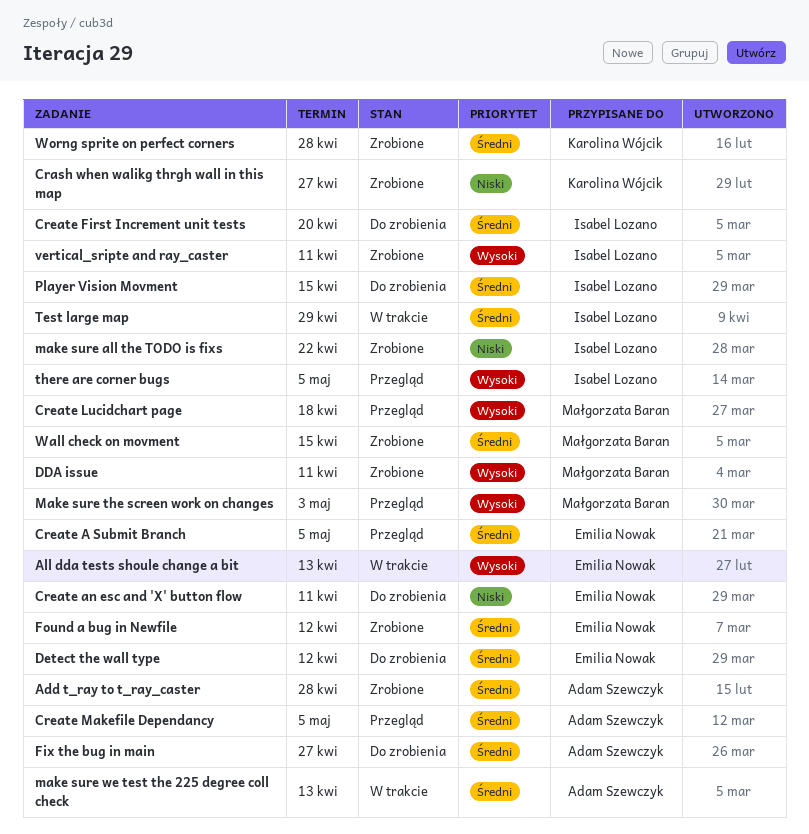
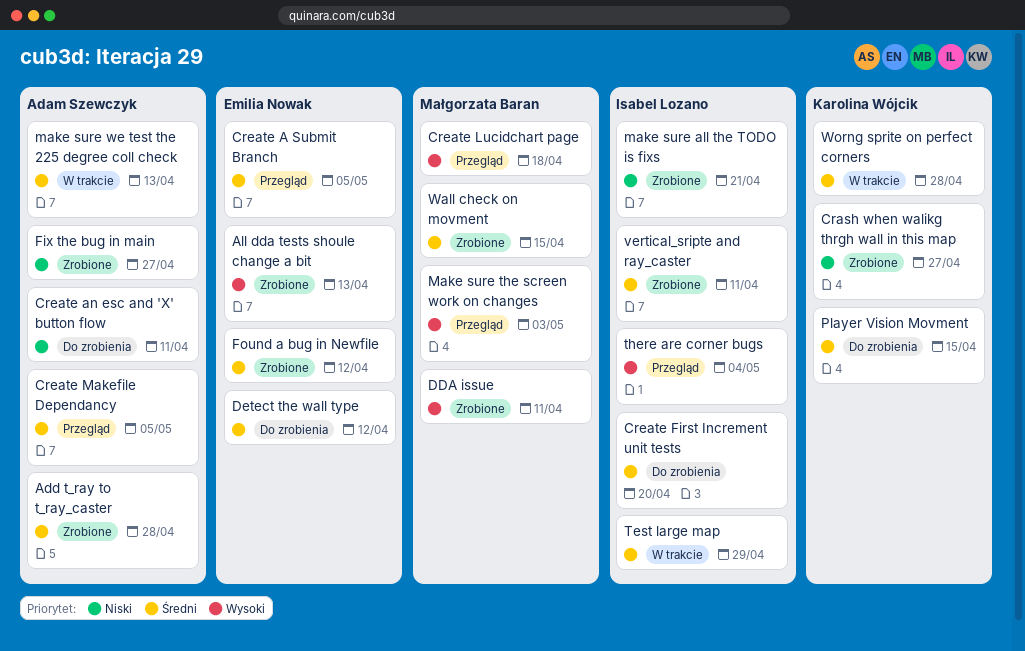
All dda tests shoule change a bit, status: W trakcie -> Zrobione
Create an esc and 'X' button flow, owner: Emilia Nowak -> Adam Szewczyk
Fix the bug in main, status: Do zrobienia -> Zrobione
Fix the bug in main, priority: Średni -> Niski
make sure all the TODO is fixs, due: Apr 22 -> Apr 21
Player Vision Movment, owner: Isabel Lozano -> Karolina Wójcik
there are corner bugs, due: May 5 -> May 4
vertical_sripte and ray_caster, priority: Wysoki -> Średni
Worng sprite on perfect corners, status: Zrobione -> W trakcie

